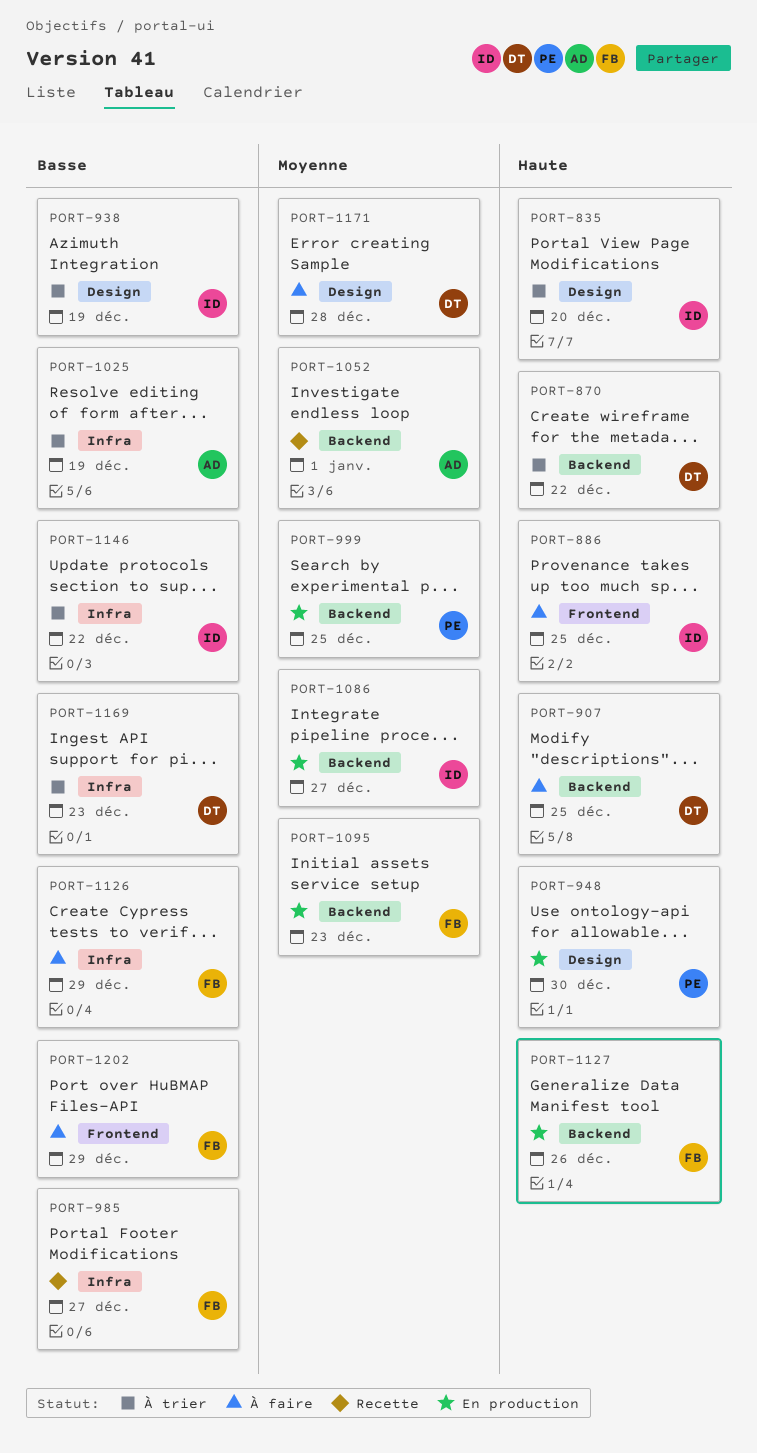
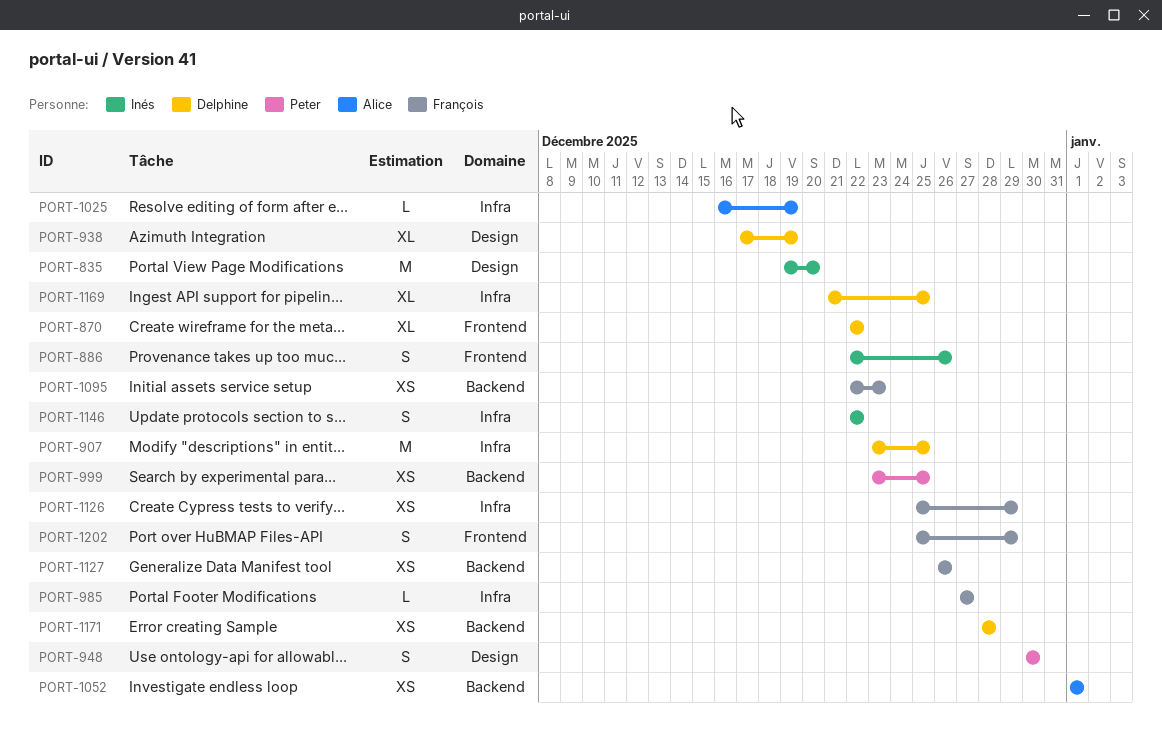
PORT-870, label: Backend -> Frontend
PORT-886, due: Dec 25 -> Dec 26
PORT-907, label: Backend -> Infra
PORT-938, owner: Inés -> Delphine
PORT-1086: present -> none
PORT-1169, due: Dec 23 -> Dec 25
PORT-1171, label: Design -> Backend

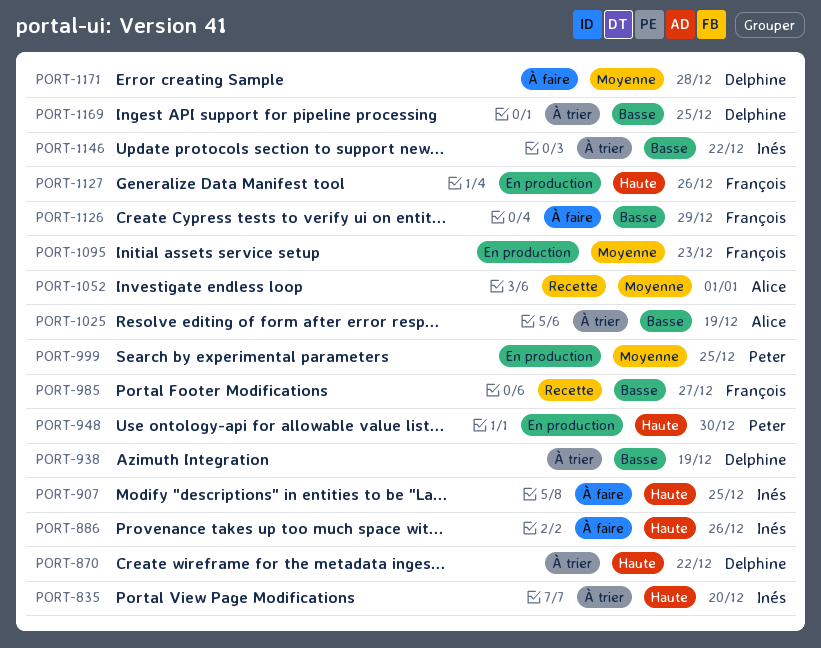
PORT-907, owner: Delphine -> Inés
PORT-1202: present -> none

